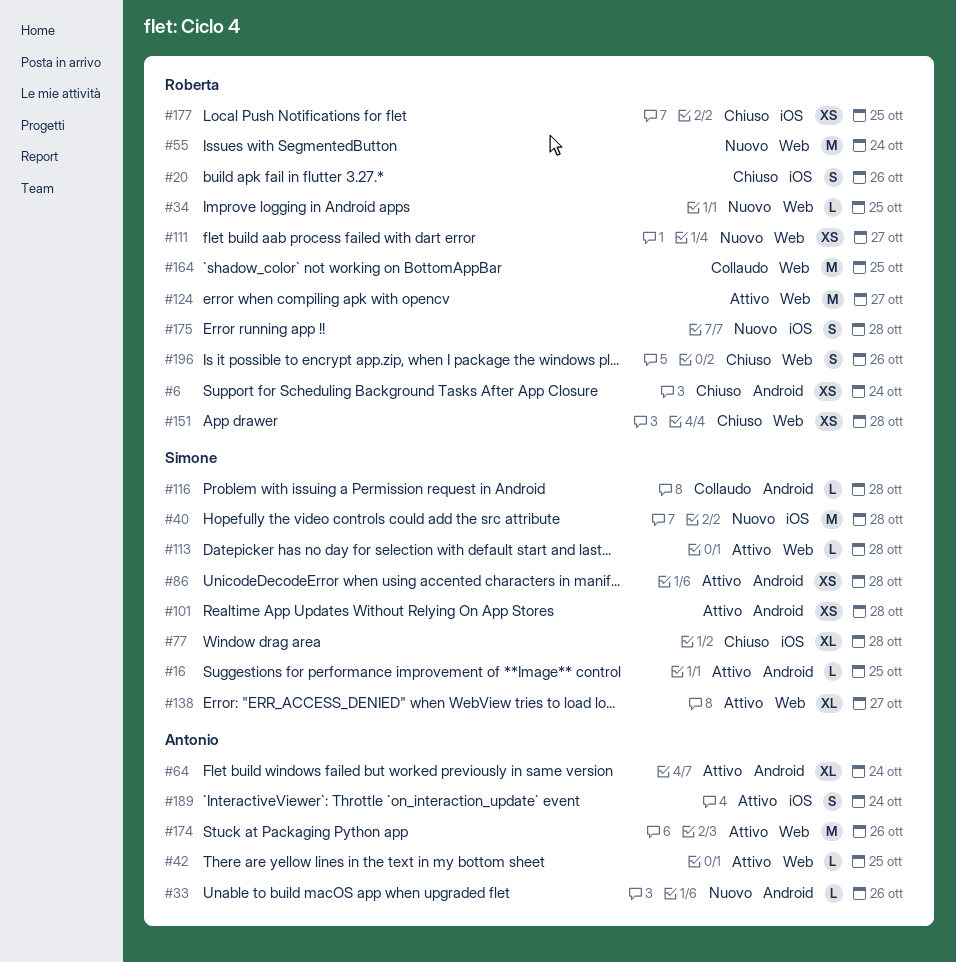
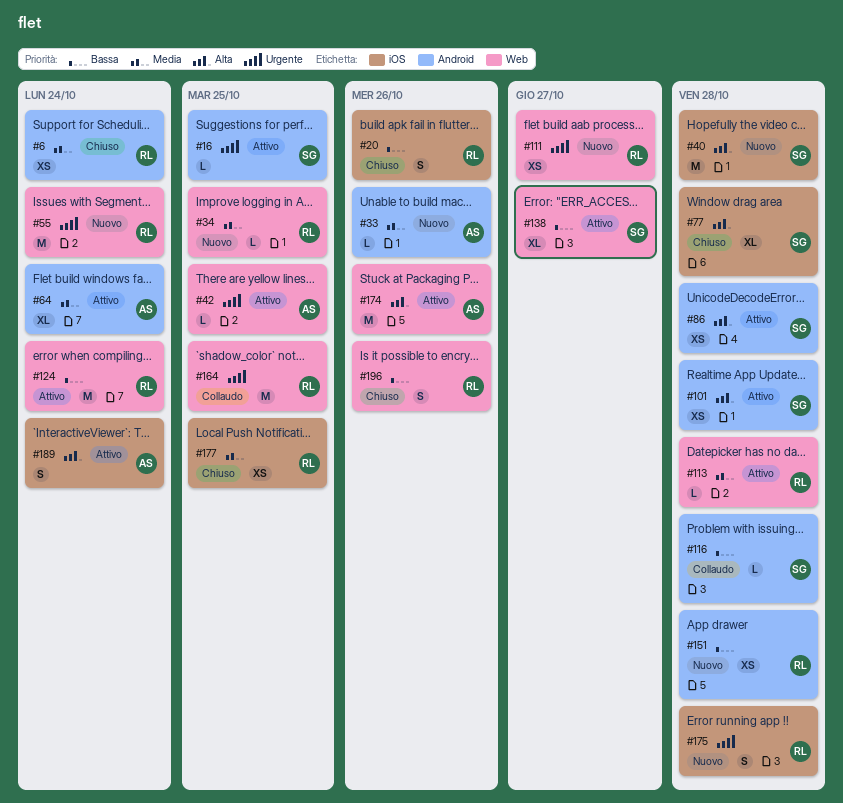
#113, owner: Simone -> Roberta
#124, due: Oct 27 -> Oct 24
#151, status: Chiuso -> Nuovo
#151, label: Web -> Android

